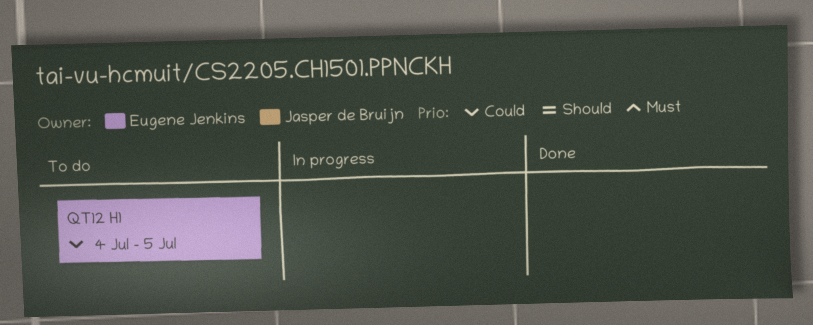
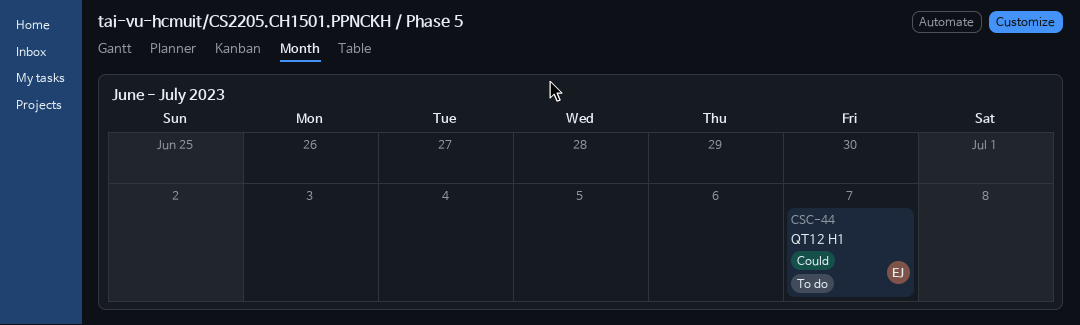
QT12 H1, due: Jul 5 -> Jul 7

